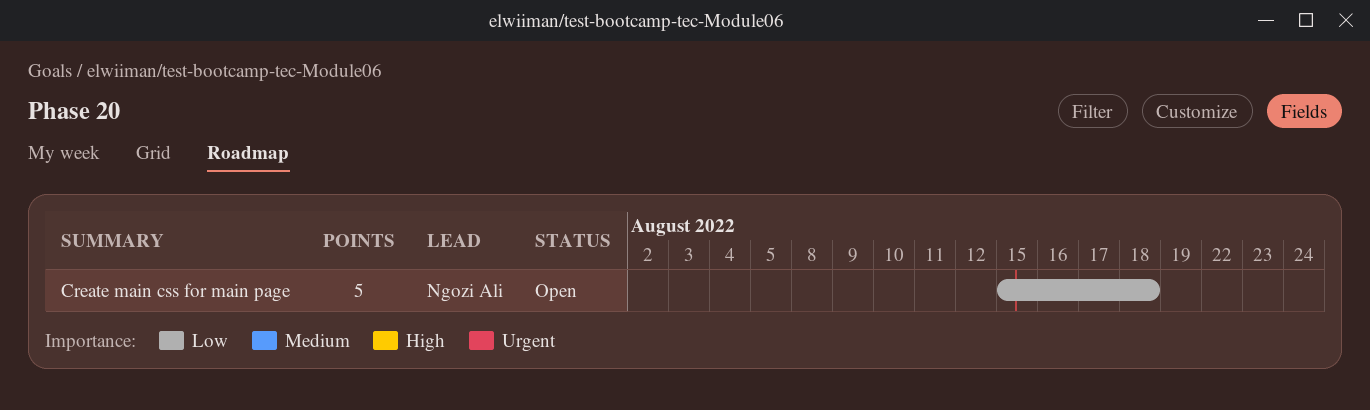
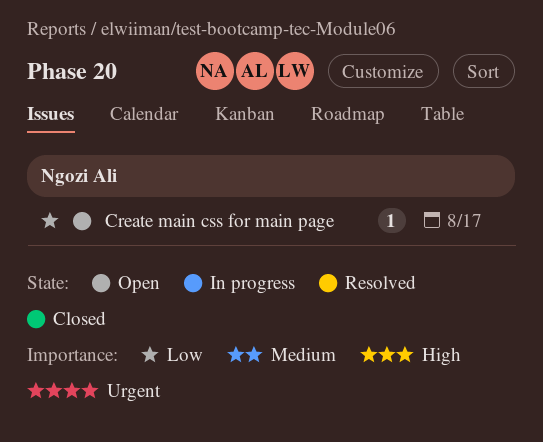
Create main css for main page, estimate: 5 -> 1
Create main css for main page, due: Aug 18 -> Aug 17

